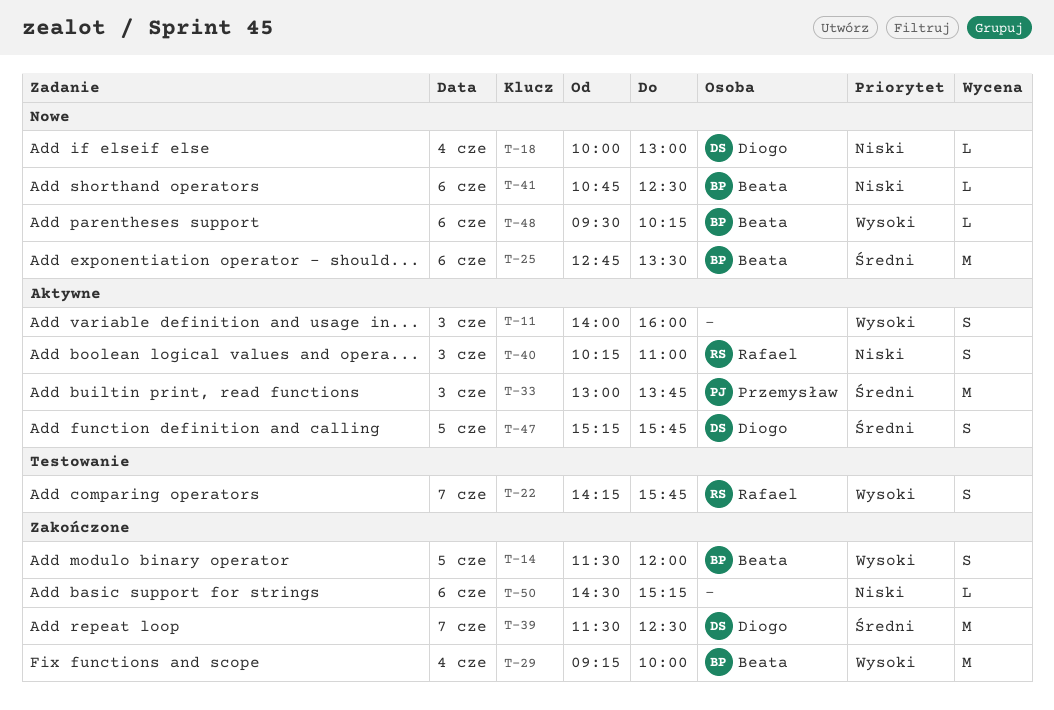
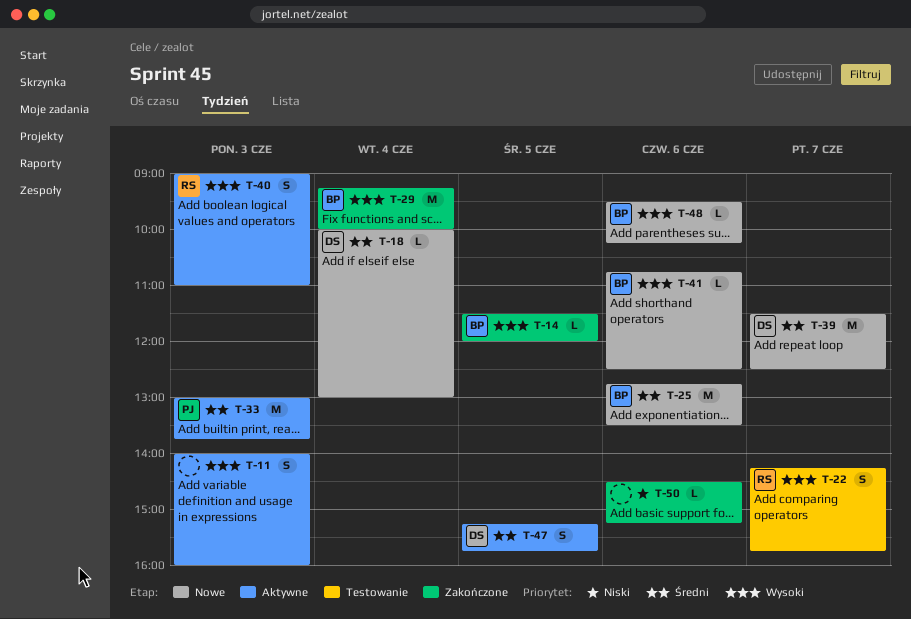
T-14, estimate: S -> L
T-18, priority: Niski -> Średni
T-39, status: Zakończone -> Nowe
T-40, priority: Niski -> Wysoki
T-40, begins: 10:15 -> 09:00
T-41, priority: Niski -> Wysoki

